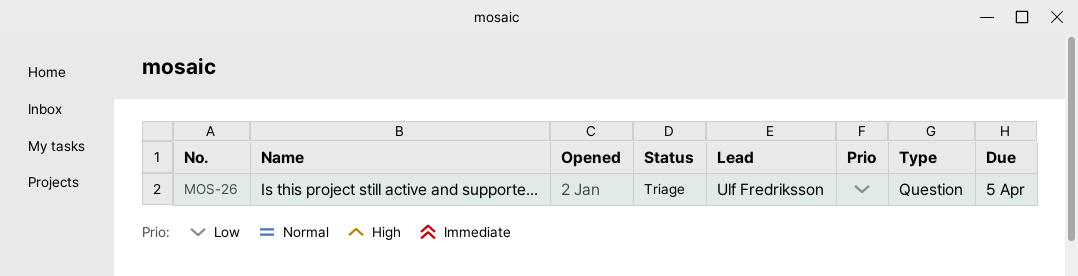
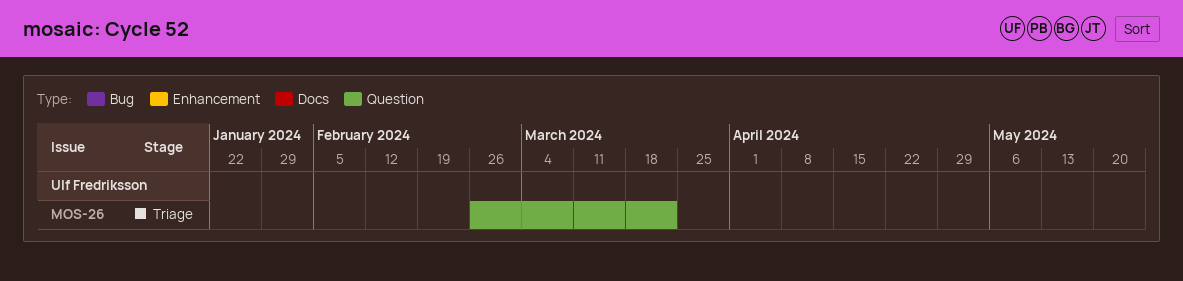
MOS-26, due: Apr 5 -> Mar 22

